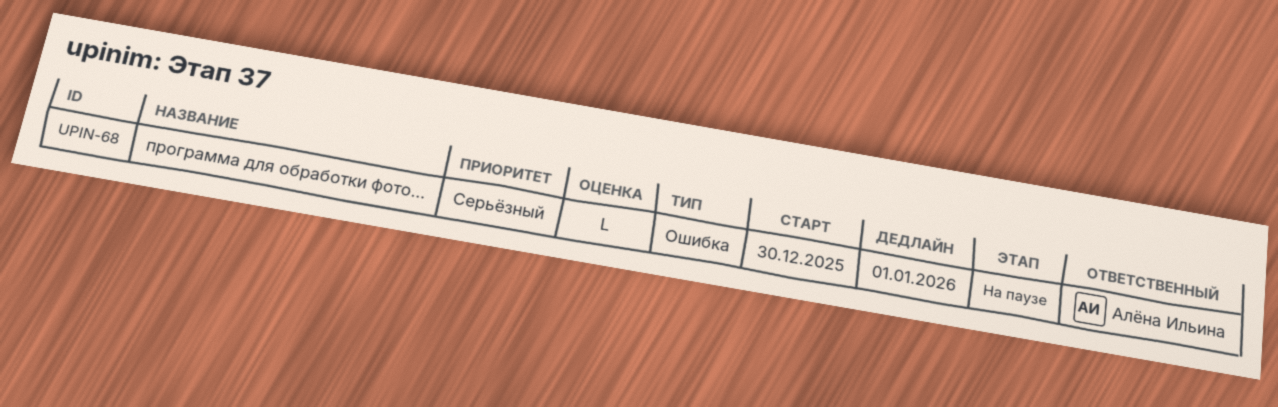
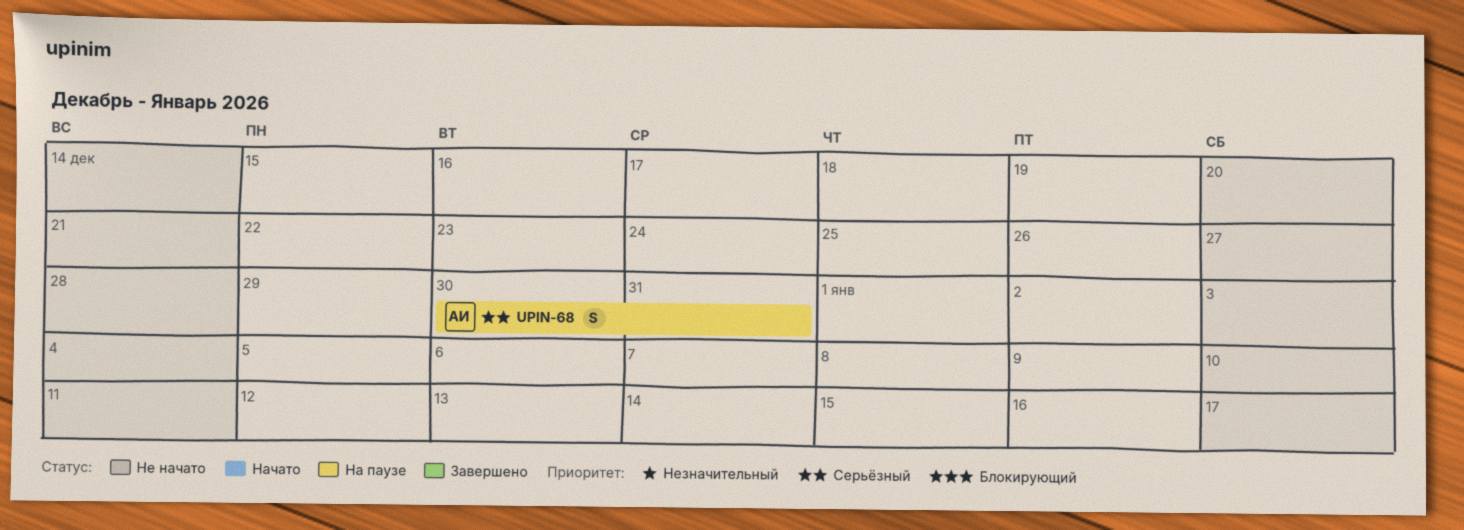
UPIN-68, estimate: L -> S
UPIN-68, due: Jan 1 -> Dec 31

